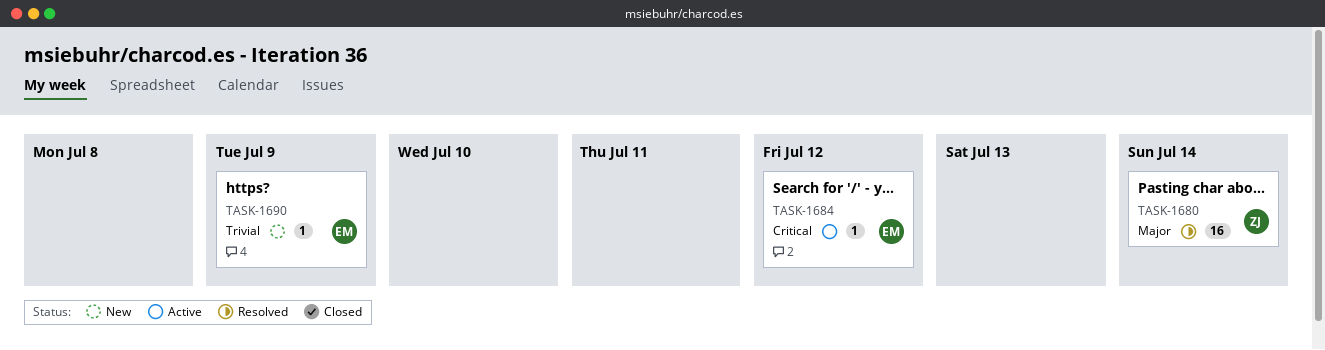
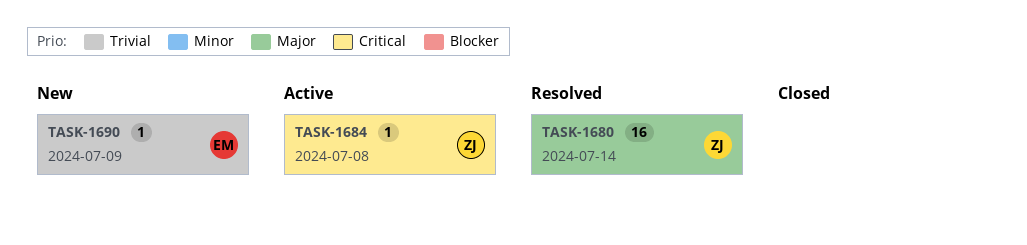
TASK-1684, owner: EM -> ZJ
TASK-1684, due: Jul 12 -> Jul 8

